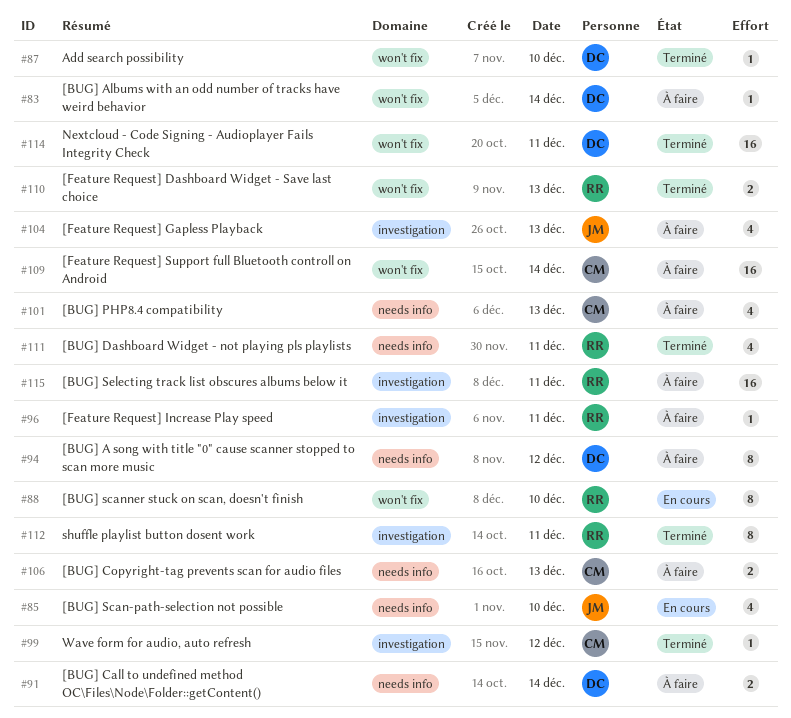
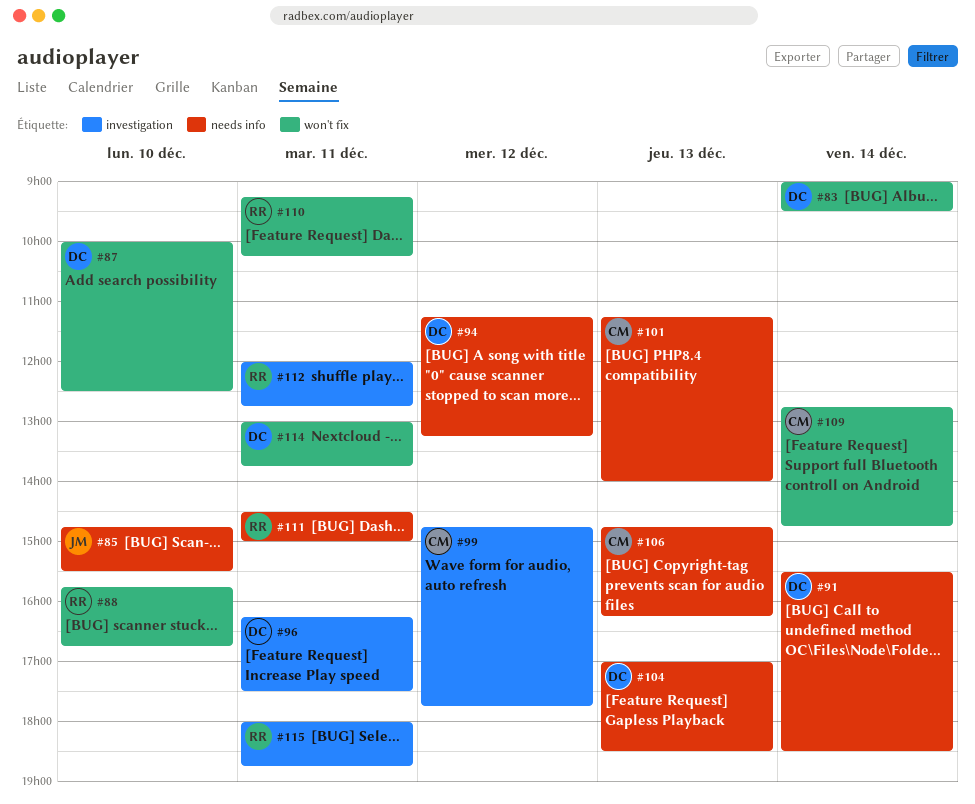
#96, owner: RR -> DC
#104, owner: JM -> DC
#104, label: investigation -> needs info
#110, day: Dec 13 -> Dec 11

